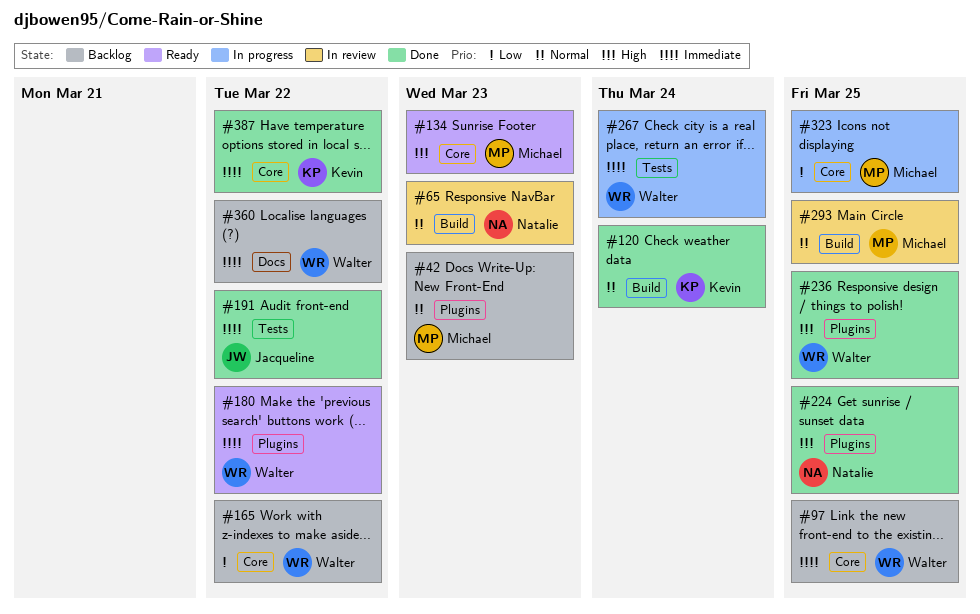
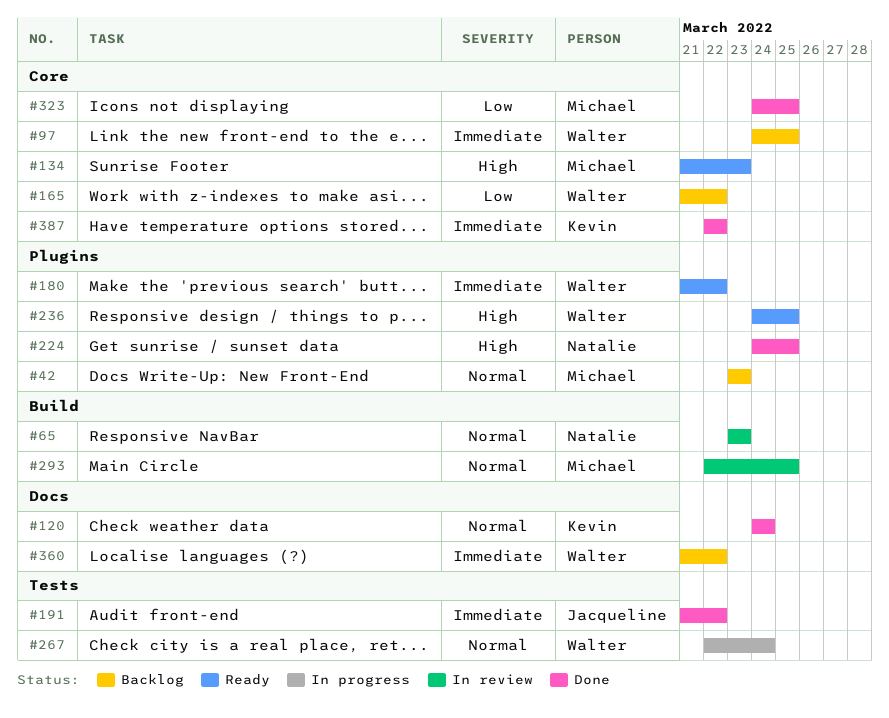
#120, label: Build -> Docs
#236, status: Done -> Ready
#267, priority: Immediate -> Normal
#323, status: In progress -> Done

